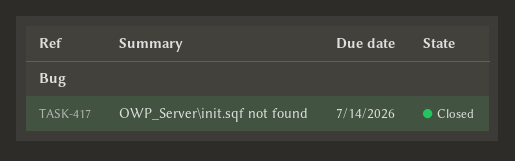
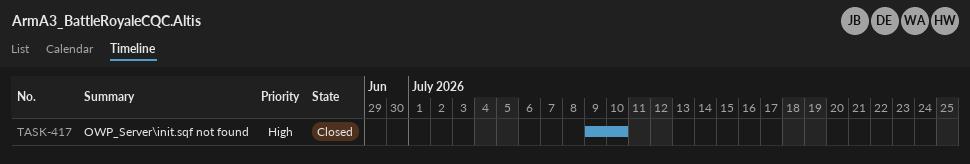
TASK-417, due: Jul 14 -> Jul 10

